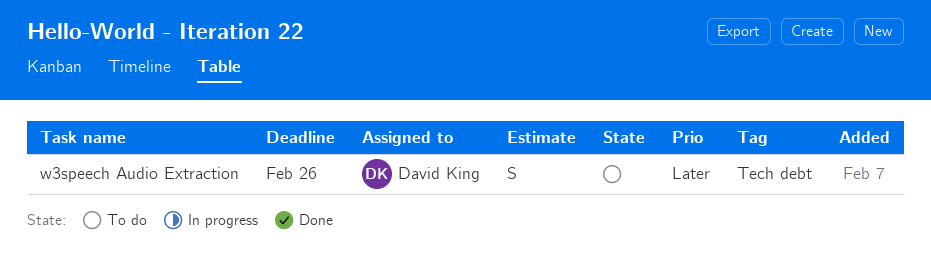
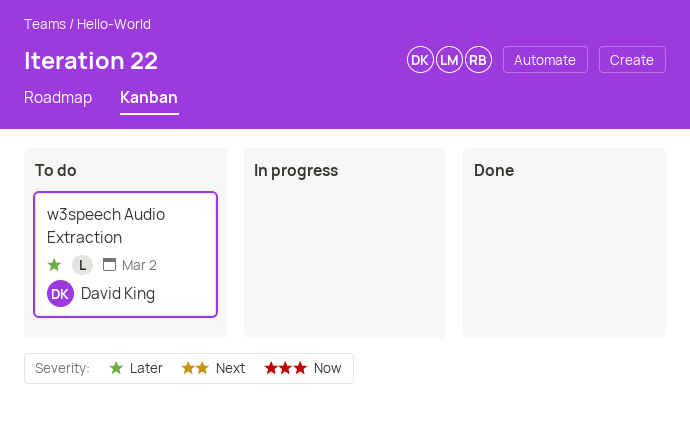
w3speech Audio Extraction, estimate: S -> L
w3speech Audio Extraction, due: Feb 26 -> Mar 2

